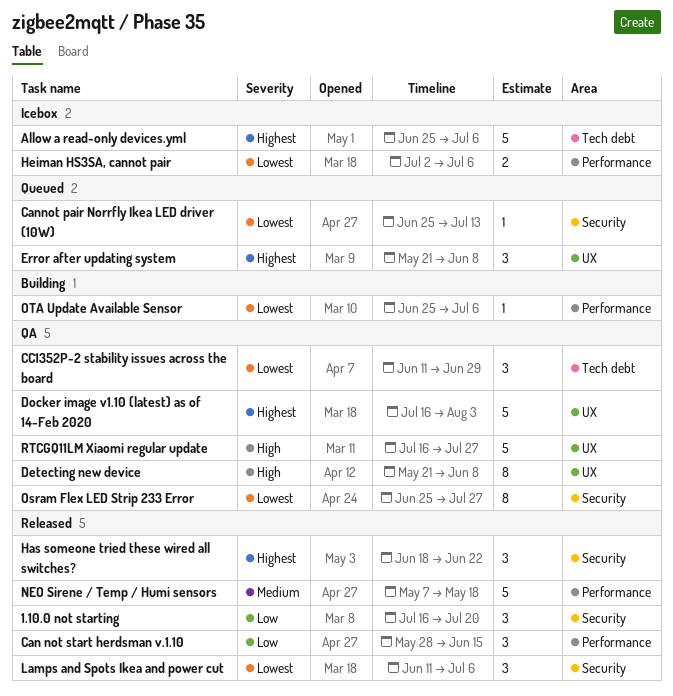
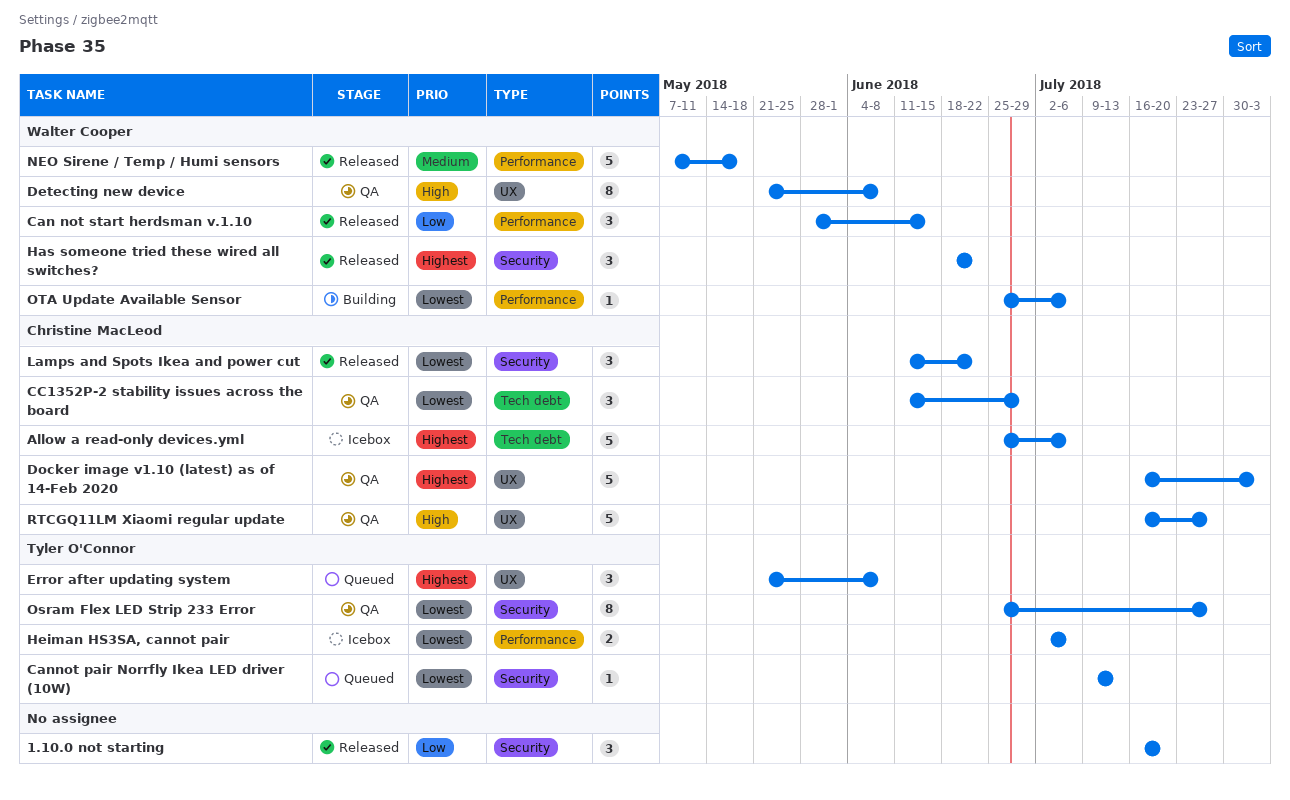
Cannot pair Norrfly Ikea LED driver (10W), start: Jun 25 -> Jul 9
Lamps and Spots Ikea and power cut, due: Jul 6 -> Jun 22

